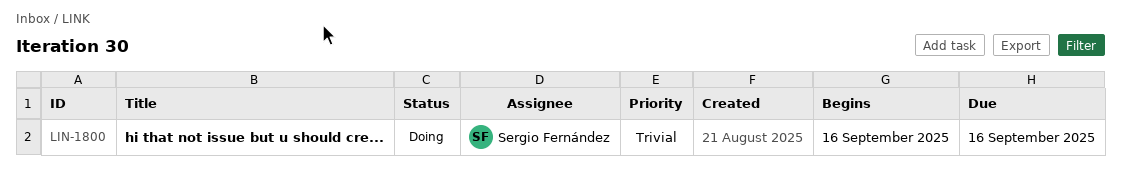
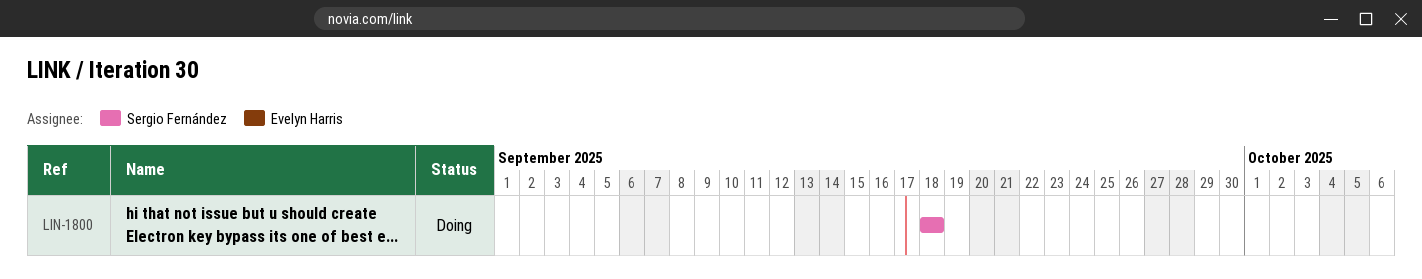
LIN-1800, start: Sep 16 -> Sep 18
LIN-1800, due: Sep 16 -> Sep 18

